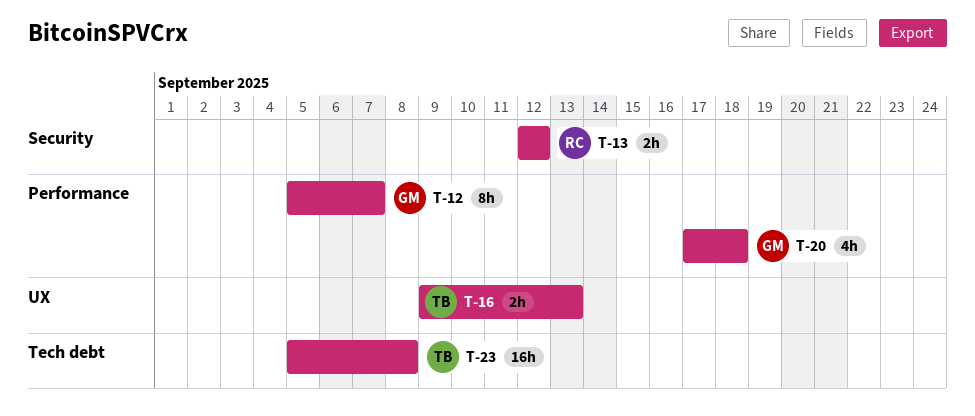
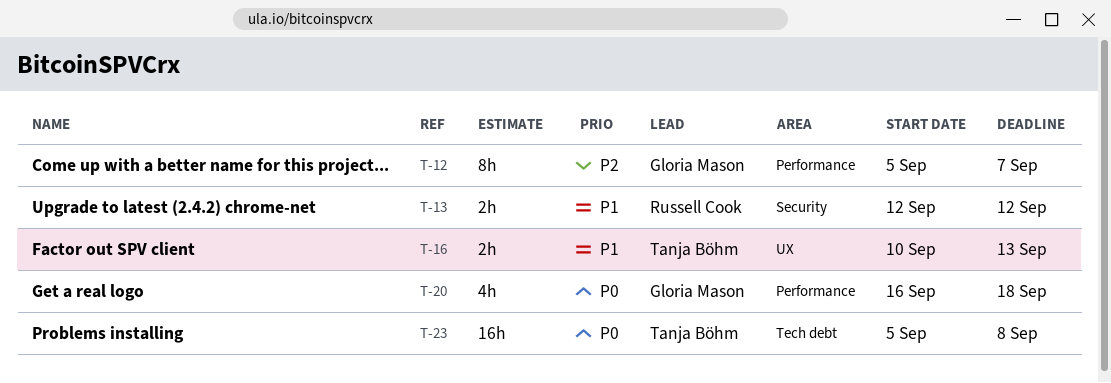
T-16, start: Sep 9 -> Sep 10
T-20, start: Sep 17 -> Sep 16

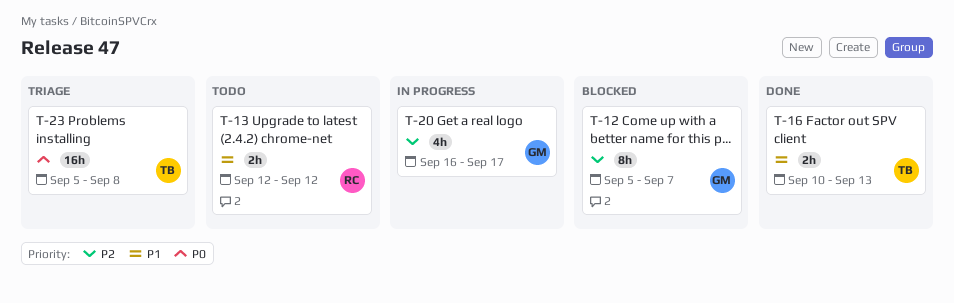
T-20, priority: P0 -> P2
T-20, due: Sep 18 -> Sep 17

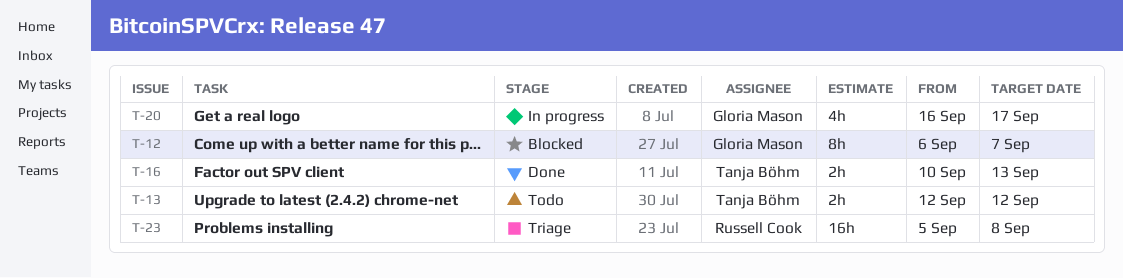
T-12, start: Sep 5 -> Sep 6
T-13, owner: Russell Cook -> Tanja Böhm
T-23, owner: Tanja Böhm -> Russell Cook

